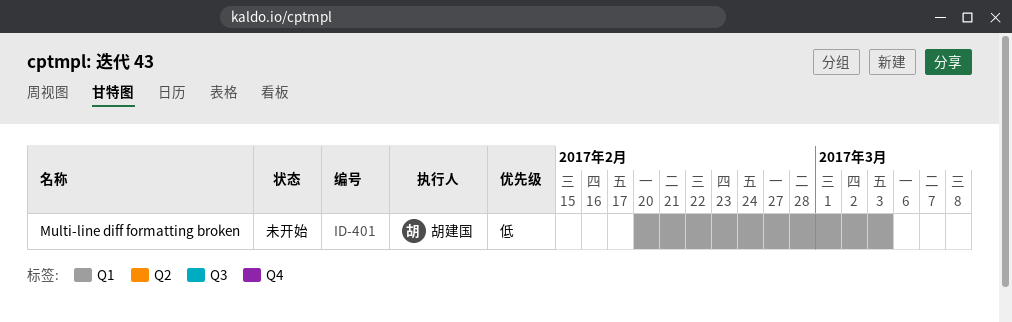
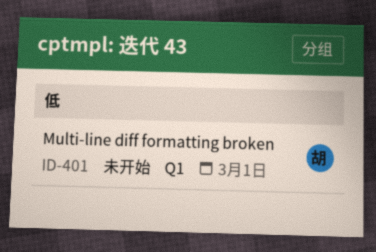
ID-401, due: Mar 3 -> Mar 1

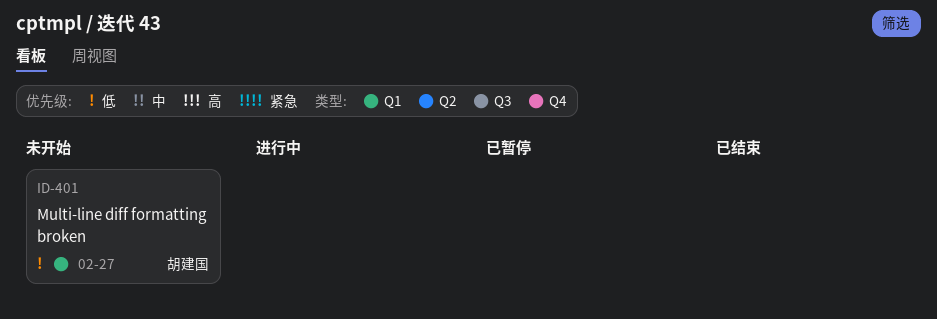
ID-401, due: Mar 1 -> Feb 27

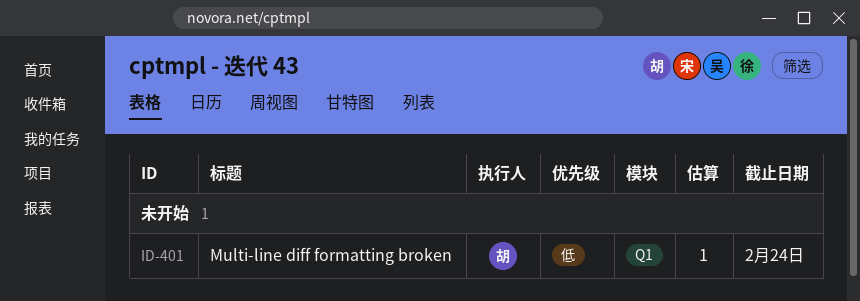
ID-401, due: Feb 27 -> Feb 24

